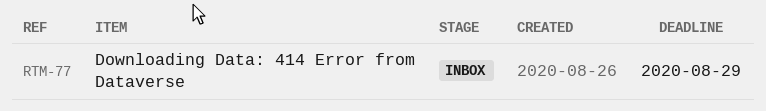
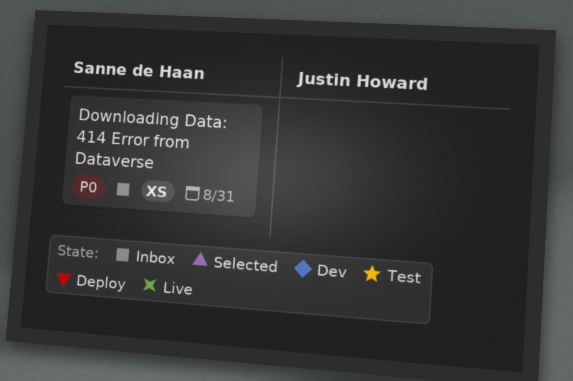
Downloading Data: 414 Error from Dataverse, due: Aug 29 -> Aug 31

